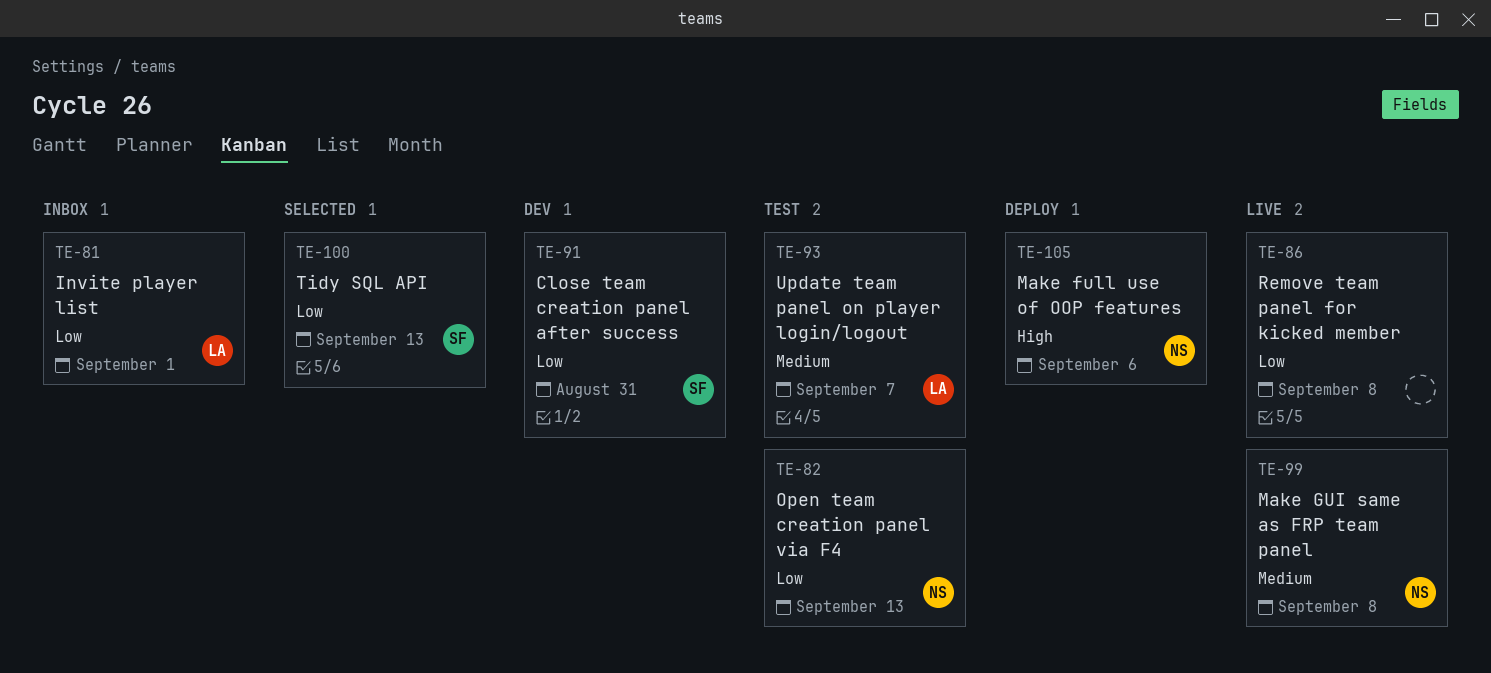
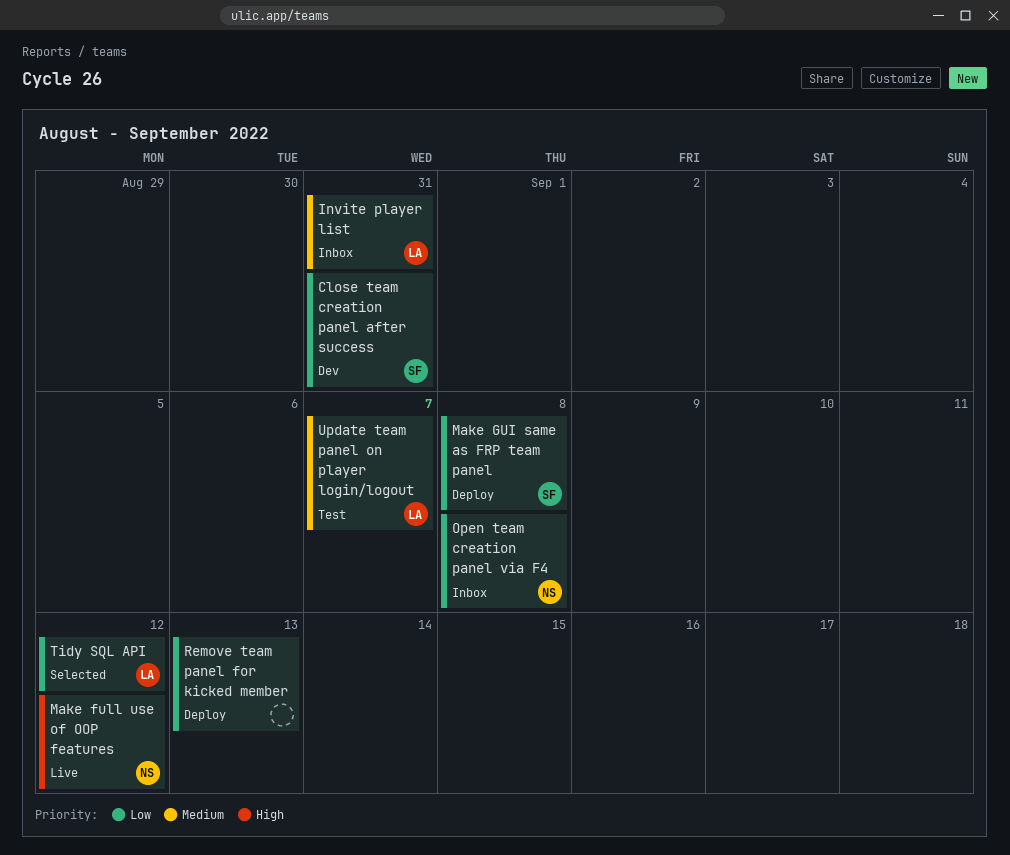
Invite player list, priority: Low -> Medium
Invite player list, due: Sep 1 -> Aug 31
Make full use of OOP features, status: Deploy -> Live
Make full use of OOP features, due: Sep 6 -> Sep 12
Make GUI same as FRP team panel, status: Live -> Deploy
Make GUI same as FRP team panel, owner: NS -> SF
Make GUI same as FRP team panel, priority: Medium -> Low
Open team creation panel via F4, status: Test -> Inbox
Open team creation panel via F4, due: Sep 13 -> Sep 8
Remove team panel for kicked member, status: Live -> Deploy
Remove team panel for kicked member, due: Sep 8 -> Sep 13
Tidy SQL API, owner: SF -> LA
Tidy SQL API, due: Sep 13 -> Sep 12

